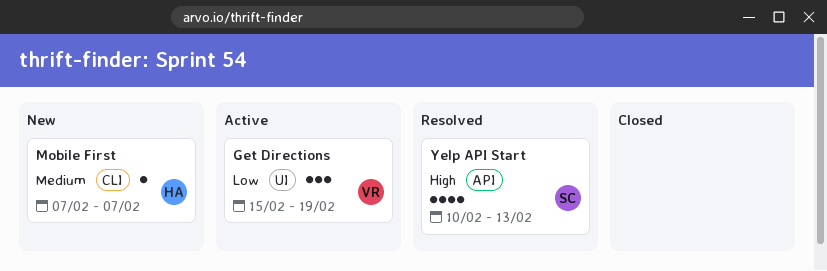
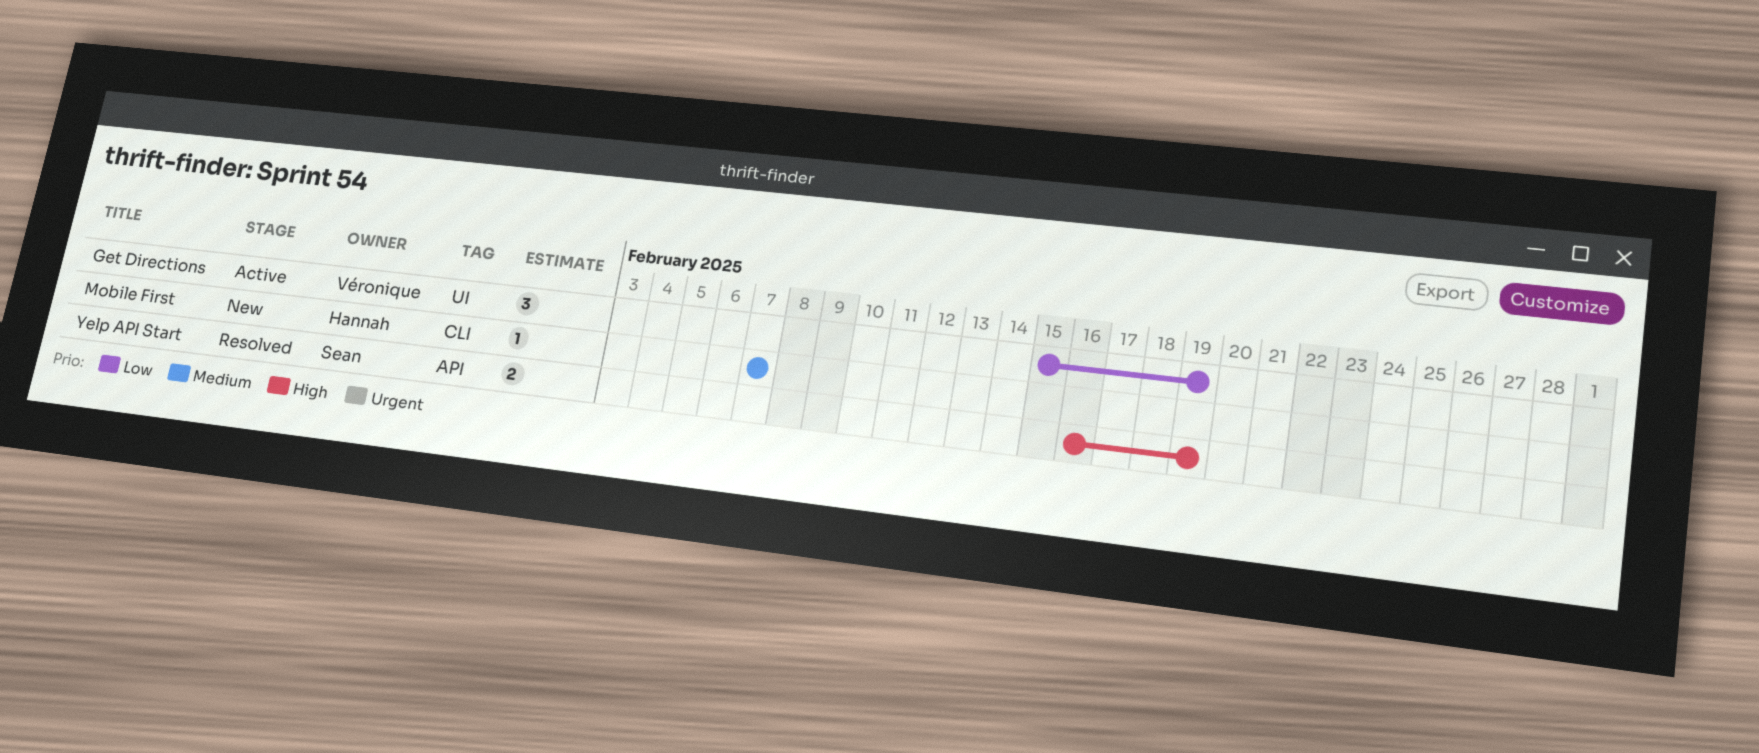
Yelp API Start, estimate: 4 -> 2
Yelp API Start, start: Feb 10 -> Feb 16
Yelp API Start, due: Feb 13 -> Feb 19

